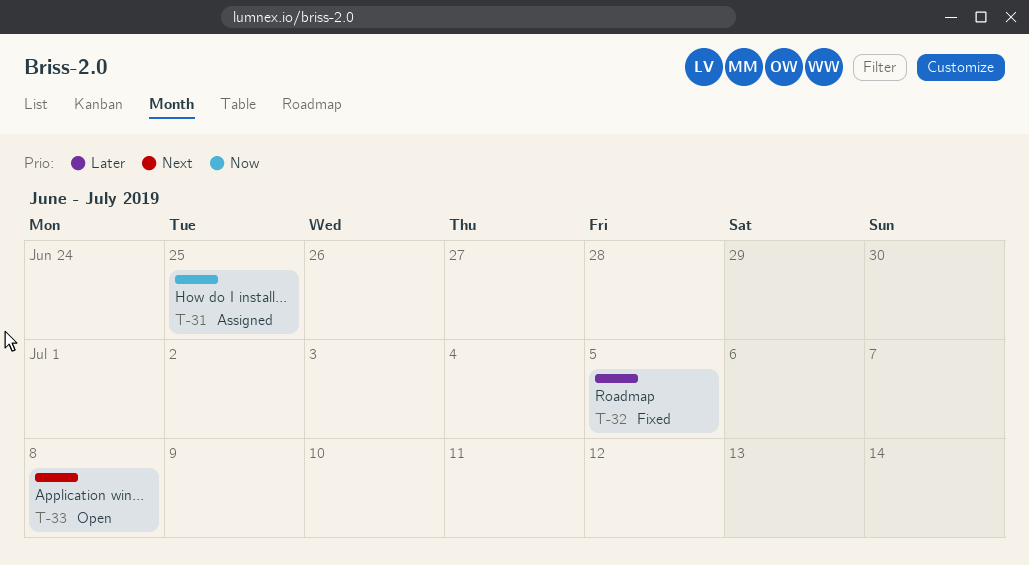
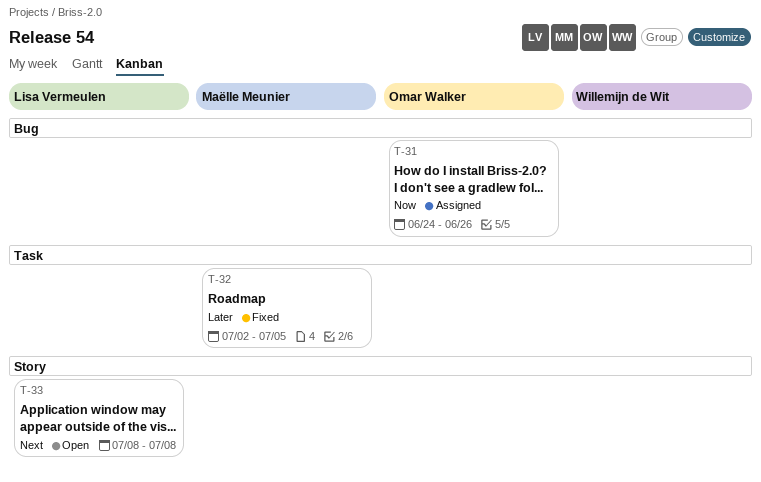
T-31, due: Jun 25 -> Jun 26

